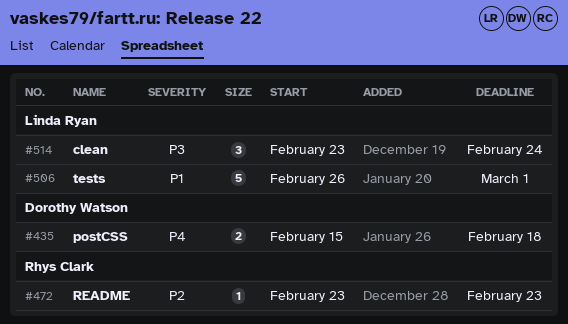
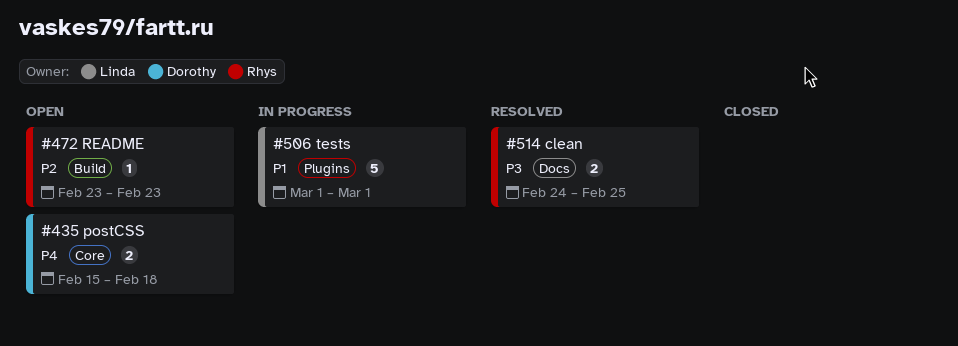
#506, start: Feb 26 -> Mar 1
#514, owner: Linda Ryan -> Rhys Clark
#514, estimate: 3 -> 2
#514, start: Feb 23 -> Feb 24
#514, due: Feb 24 -> Feb 25

